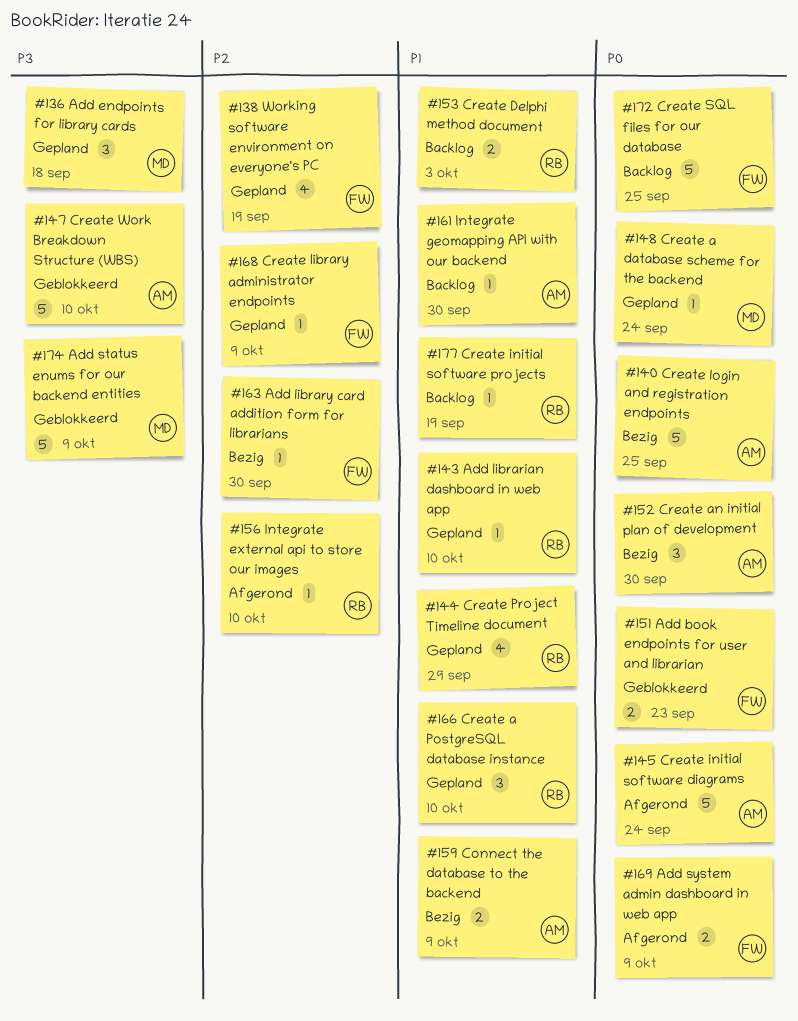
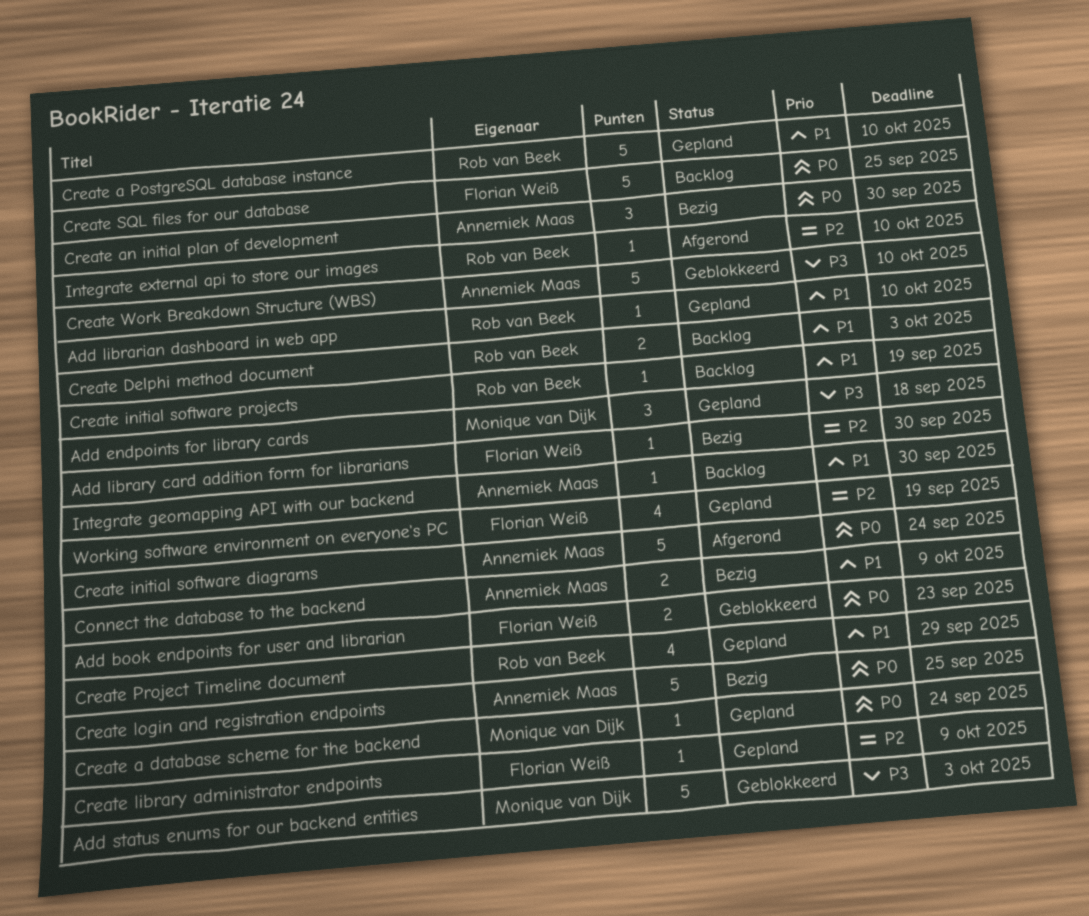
Add status enums for our backend entities, due: Oct 9 -> Oct 3
Add system admin dashboard in web app: present -> none
Create a PostgreSQL database instance, estimate: 3 -> 5

